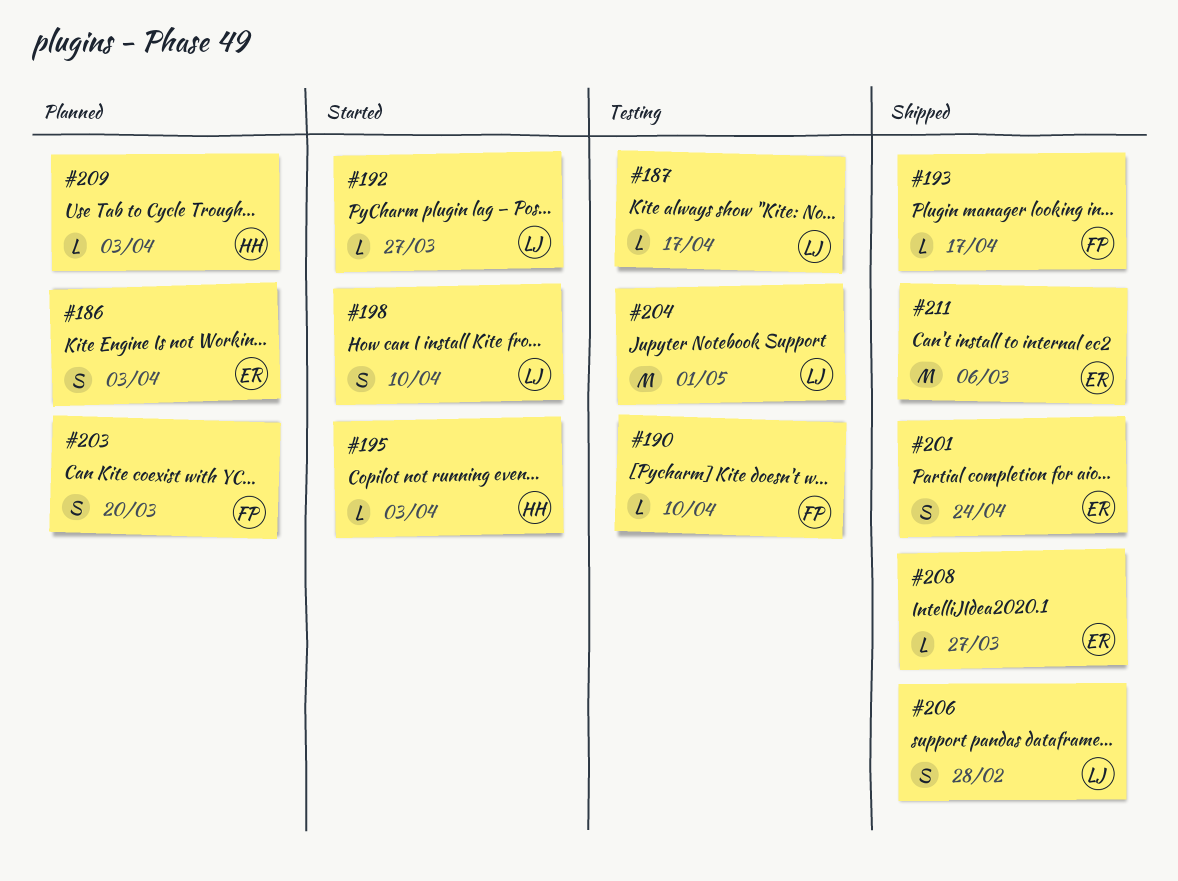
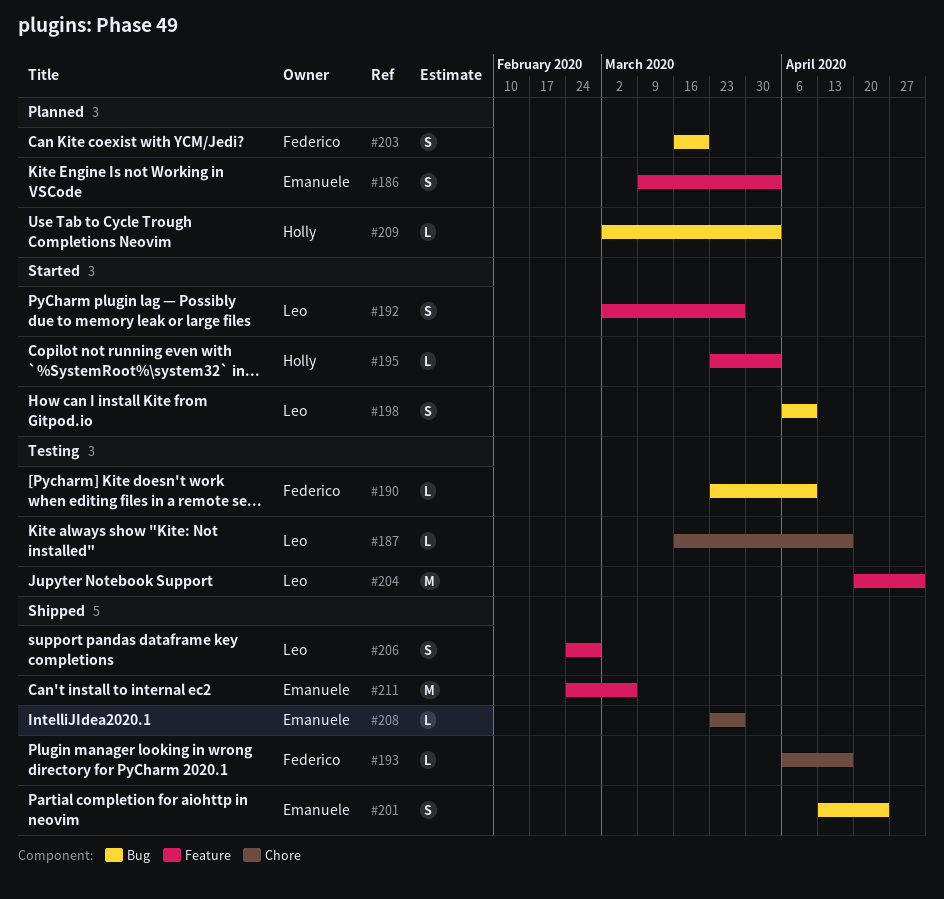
#192, estimate: L -> S

